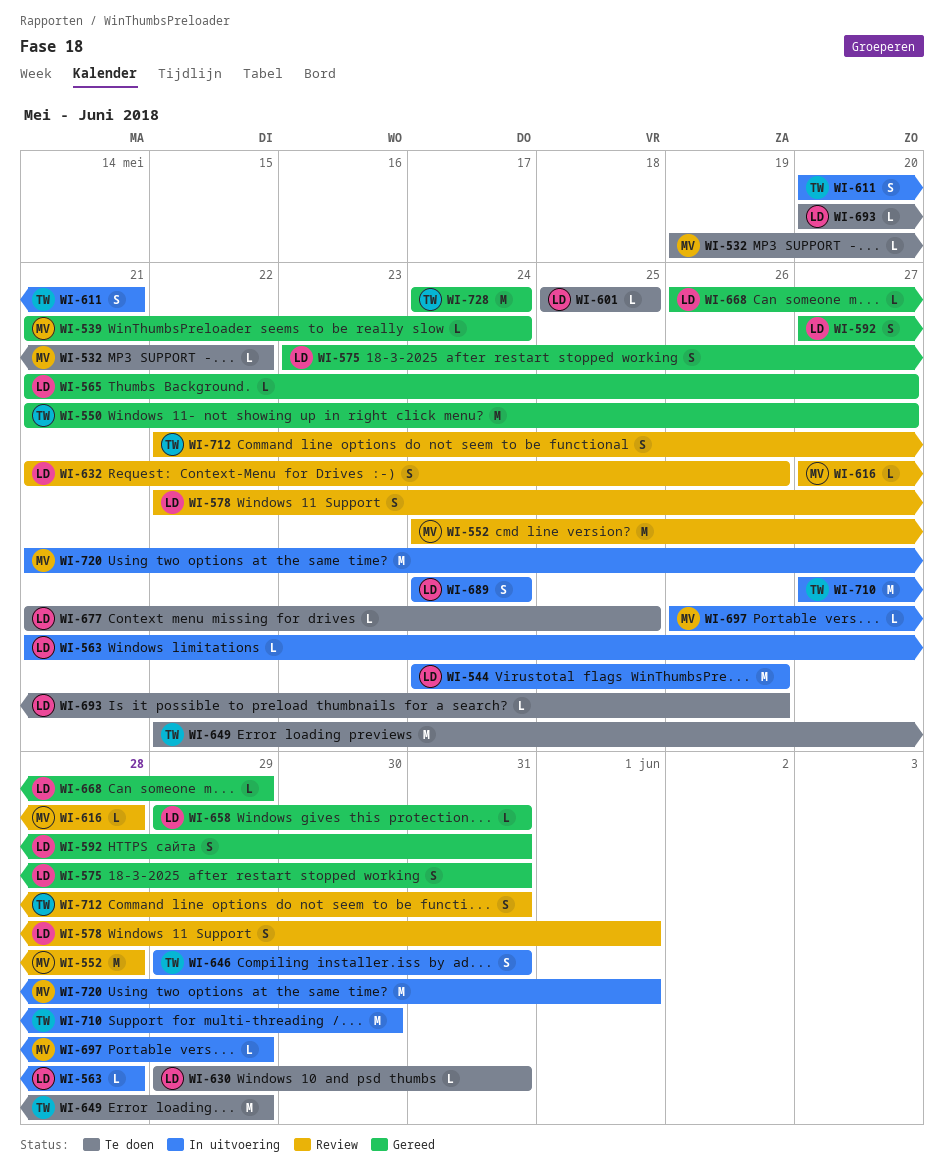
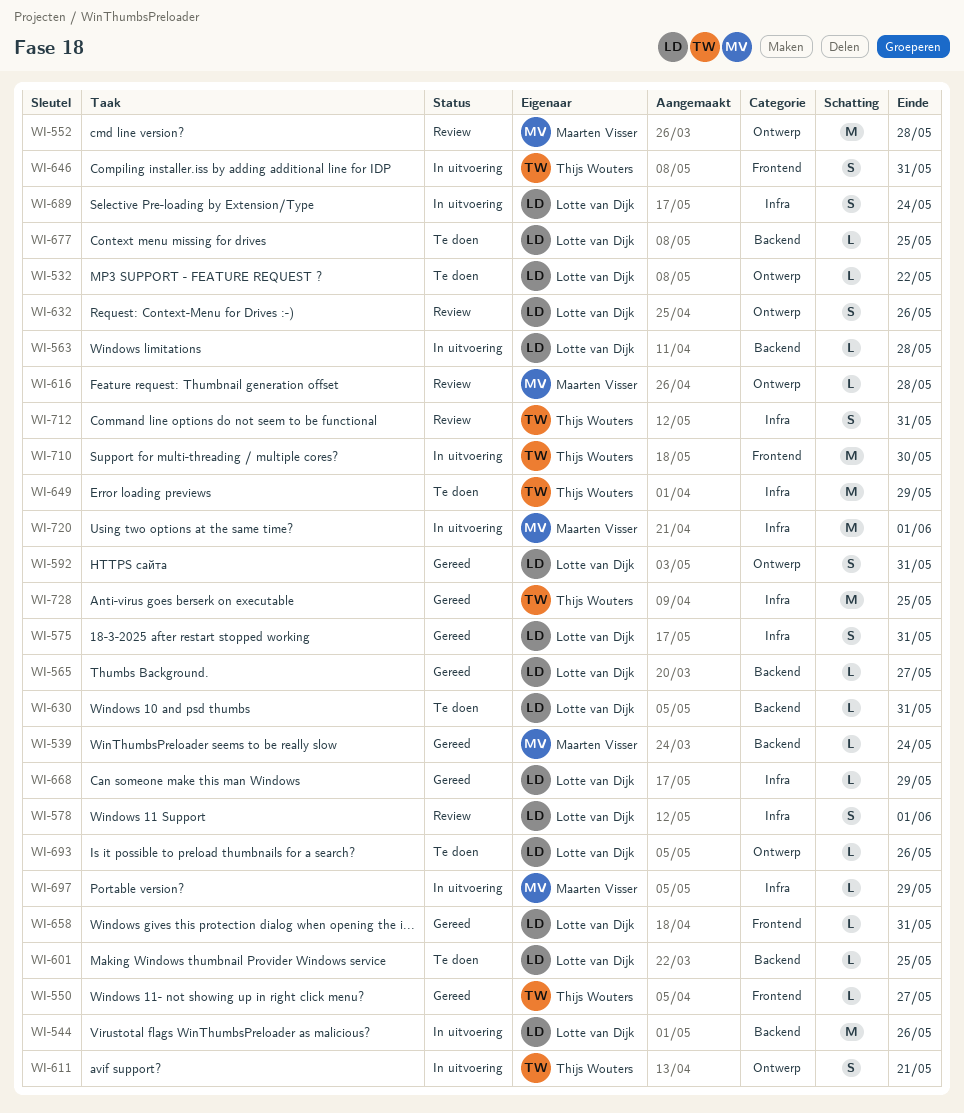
WI-532, owner: Maarten Visser -> Lotte van Dijk
WI-550, estimate: M -> L
WI-728, due: May 24 -> May 25

